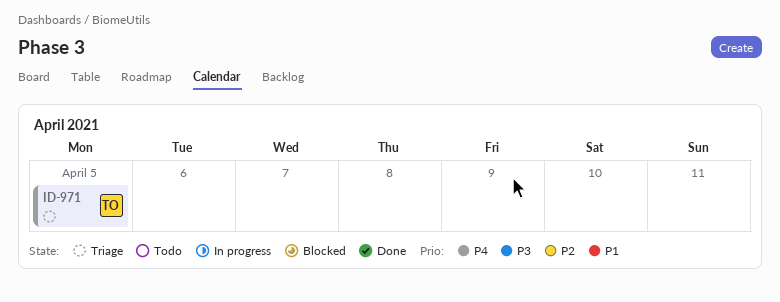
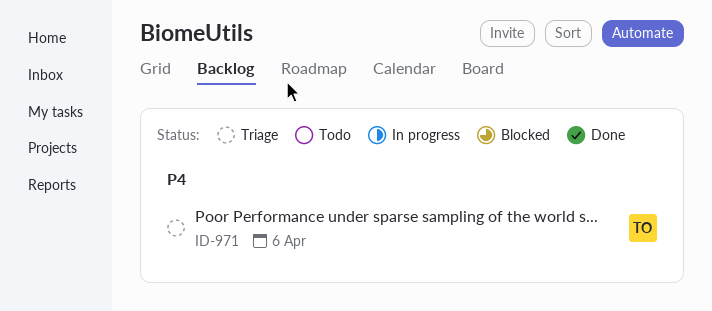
ID-971, due: Apr 5 -> Apr 6

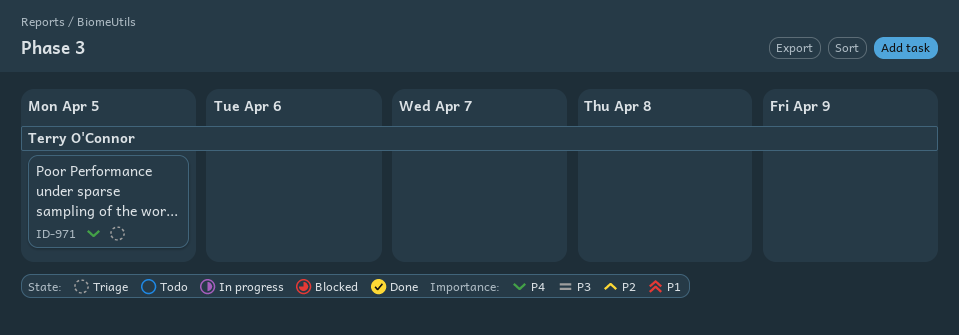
ID-971, due: Apr 6 -> Apr 5

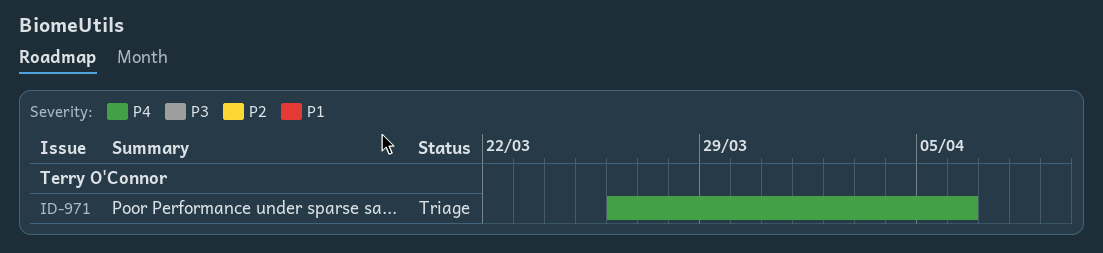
ID-971, due: Apr 5 -> Apr 6

